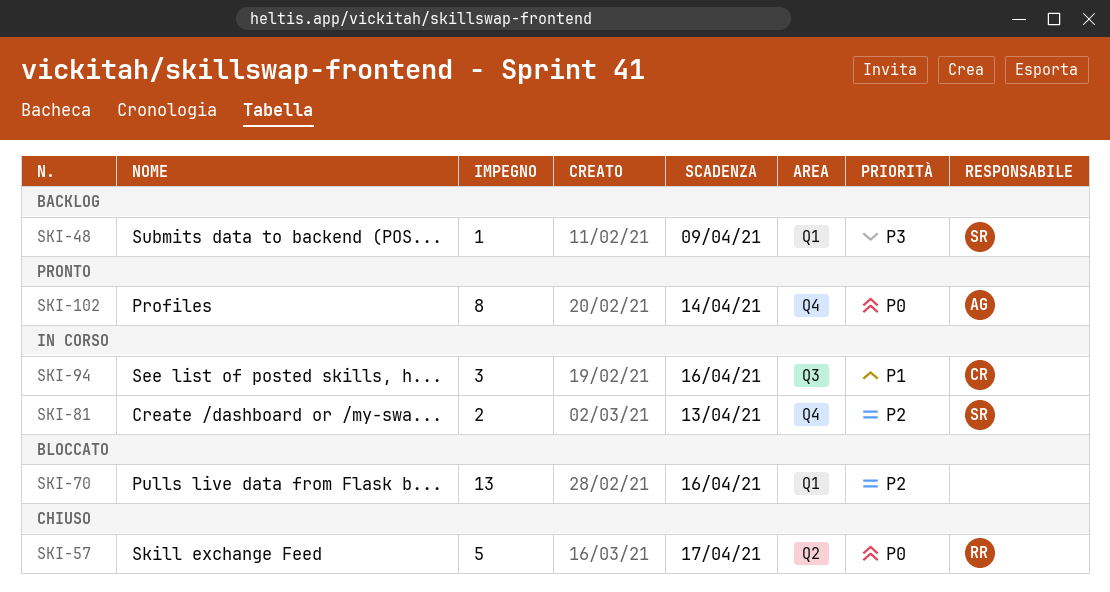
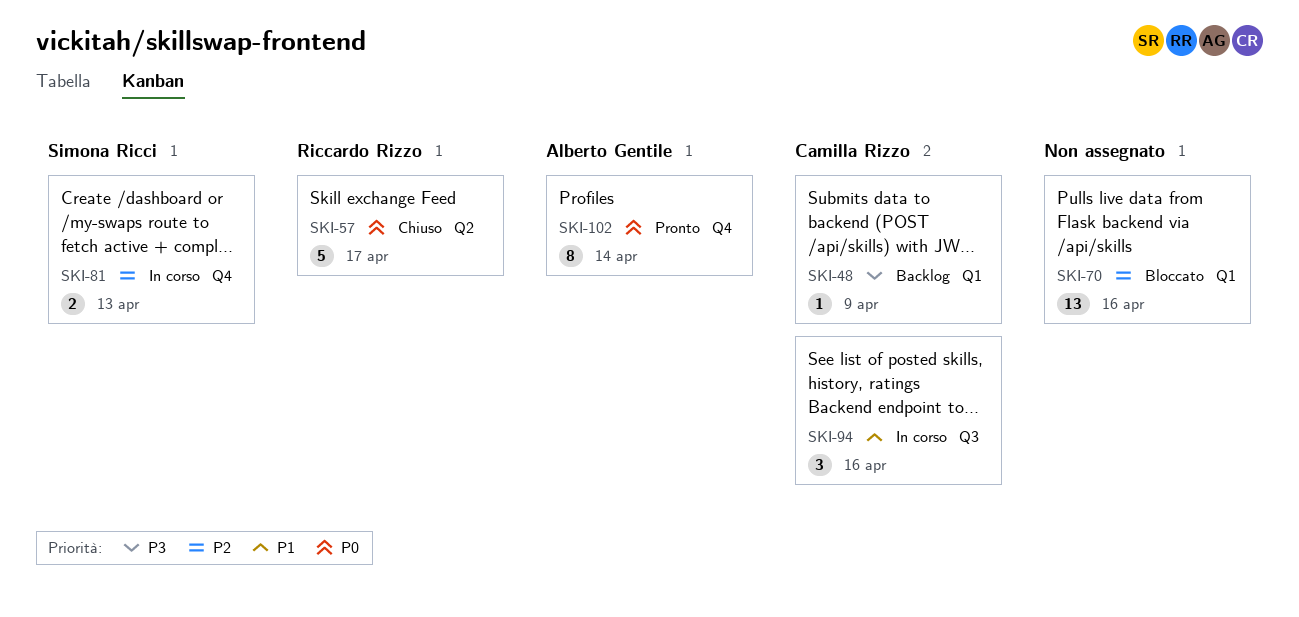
SKI-48, owner: Simona Ricci -> Camilla Rizzo

